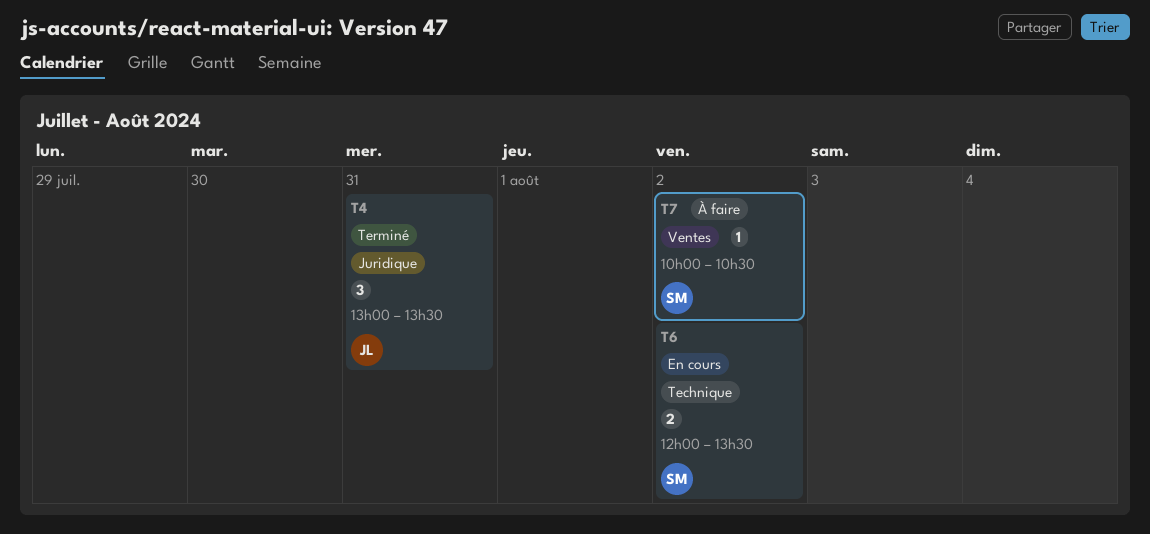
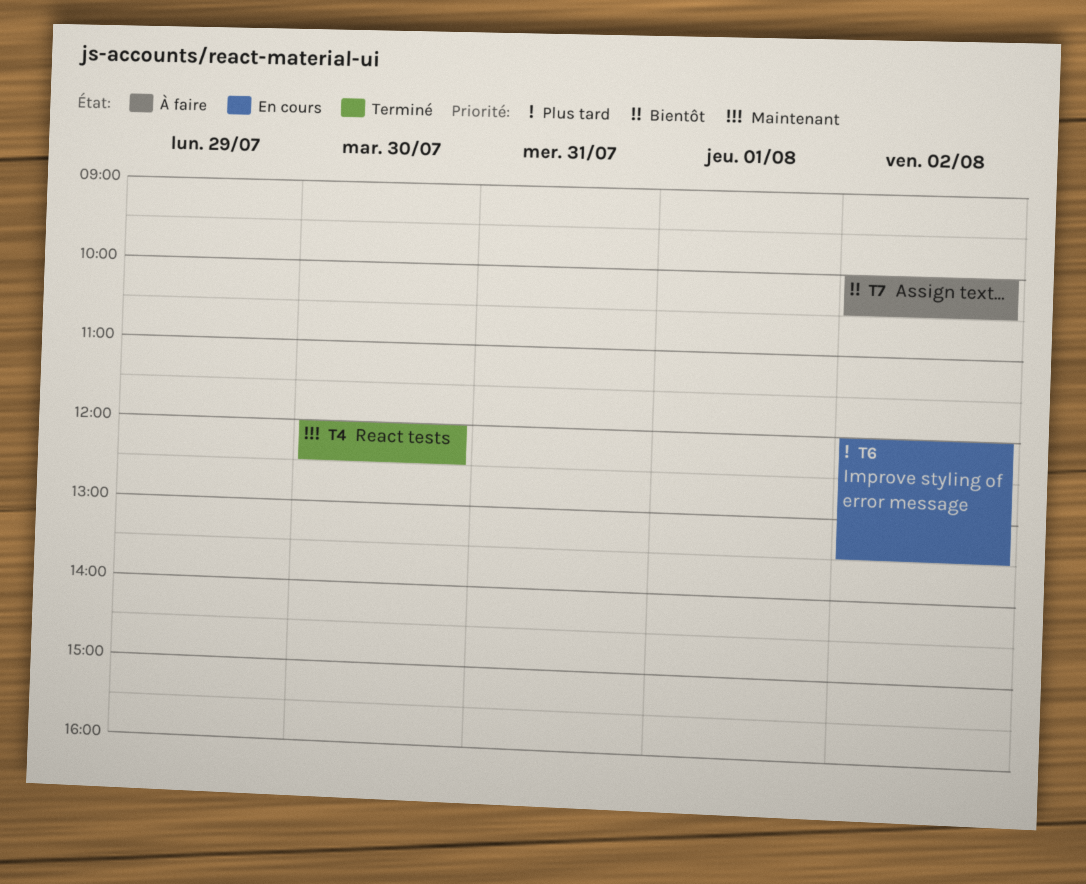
T4, day: Jul 31 -> Jul 30
T4, begins: 13:00 -> 12:00
T4, ends: 13:30 -> 12:30

